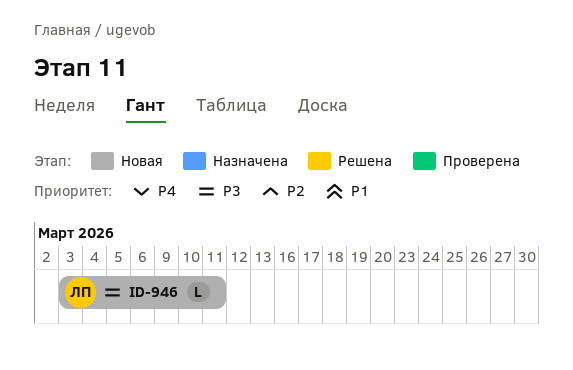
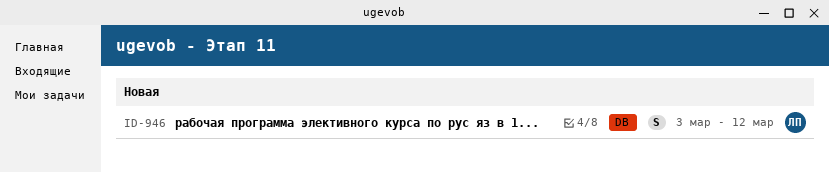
ID-946, estimate: L -> S
ID-946, due: Mar 11 -> Mar 12

